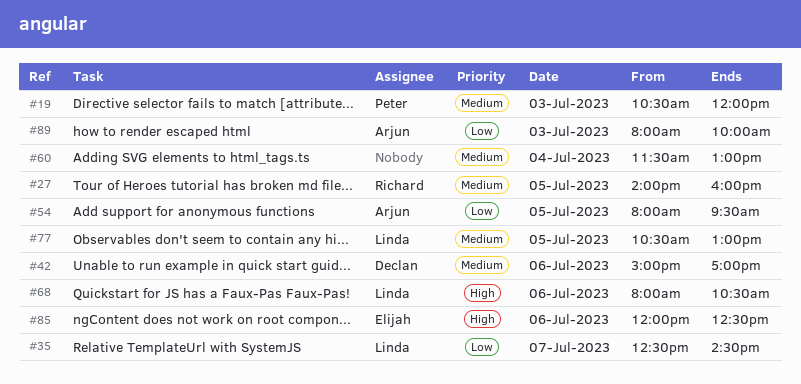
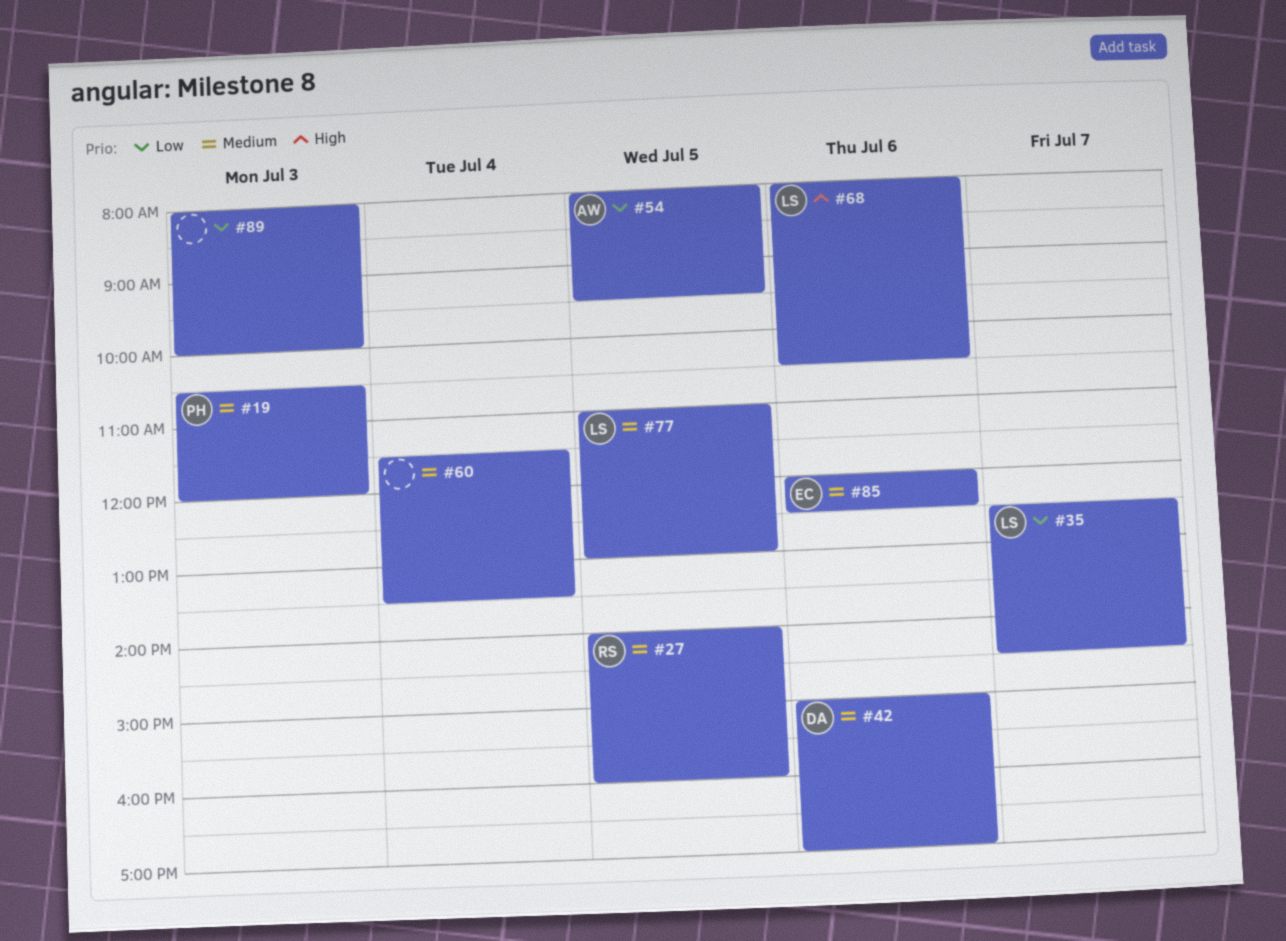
#60, ends: 13:00 -> 13:30
#77, begins: 10:30 -> 11:00
#85, priority: High -> Medium
#89, owner: Arjun -> none

